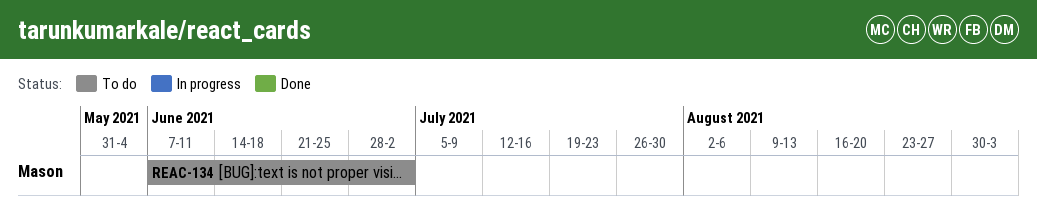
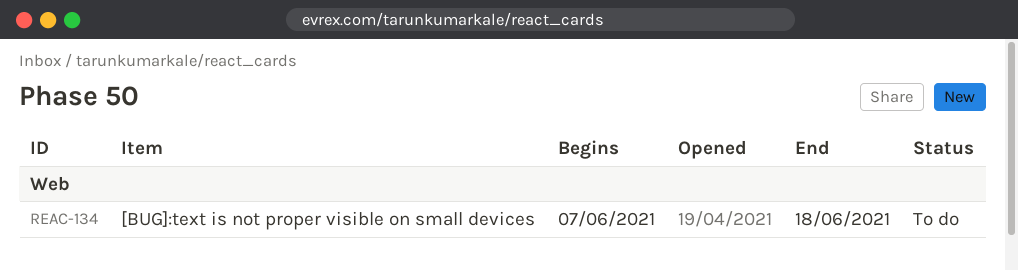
REAC-134, due: Jul 2 -> Jun 18

